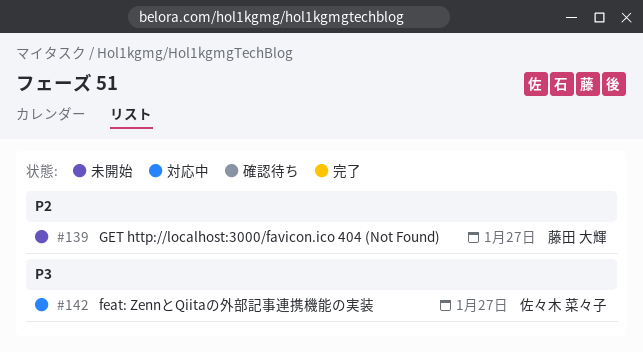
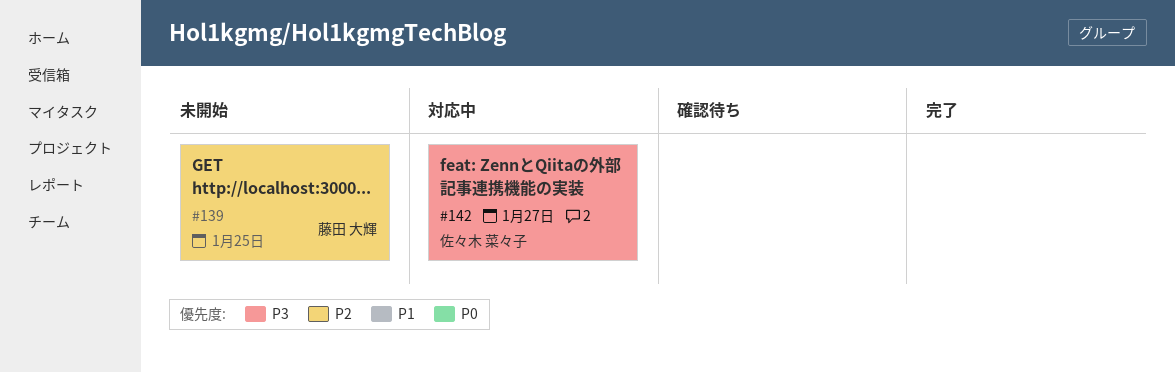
#139, due: Jan 27 -> Jan 25

